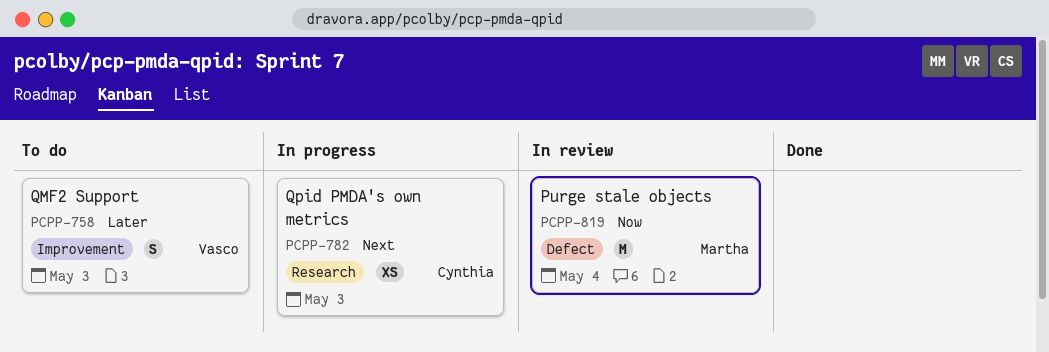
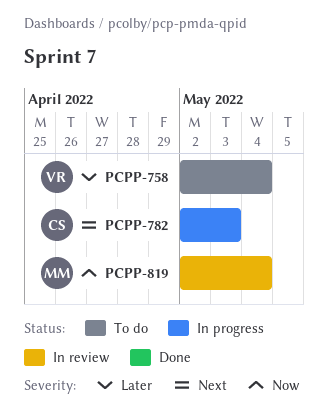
PCPP-758, due: May 3 -> May 4

